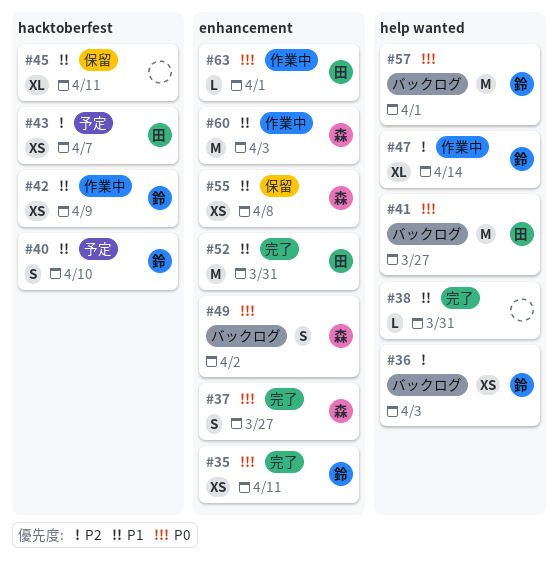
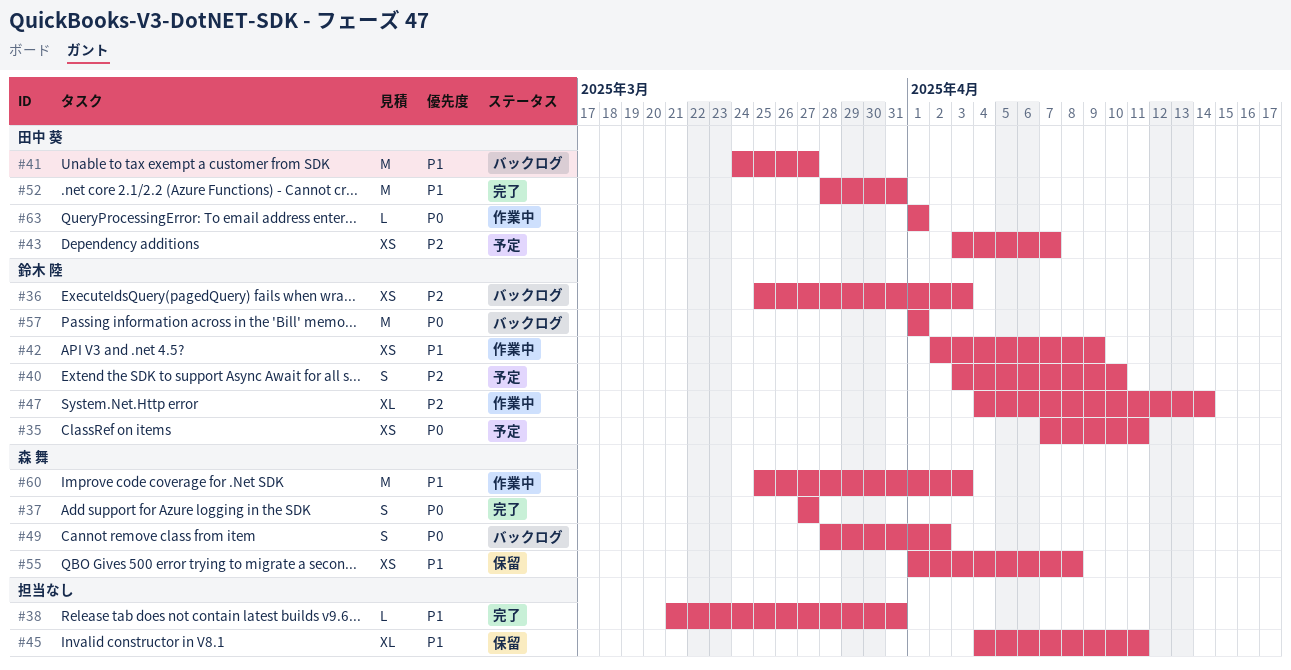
#35, status: 完了 -> 予定
#40, priority: P1 -> P2
#41, priority: P0 -> P1

